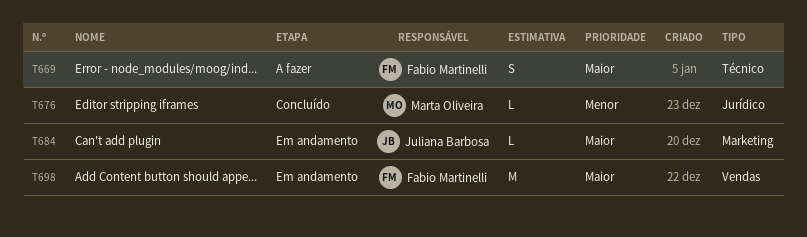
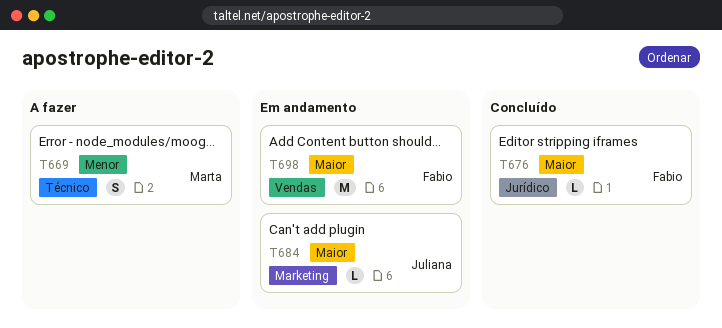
T669, owner: Fabio Martinelli -> Marta Oliveira
T669, priority: Maior -> Menor
T676, owner: Marta Oliveira -> Fabio Martinelli
T676, priority: Menor -> Maior

